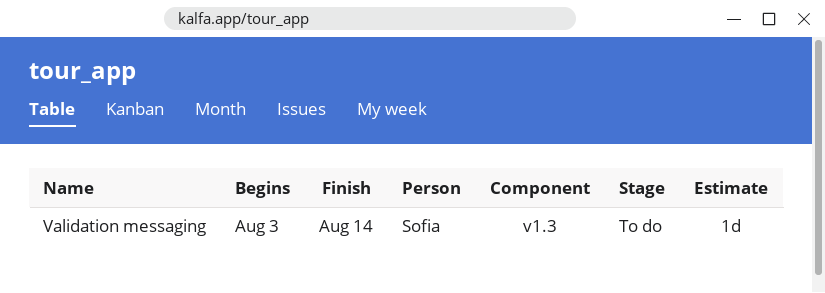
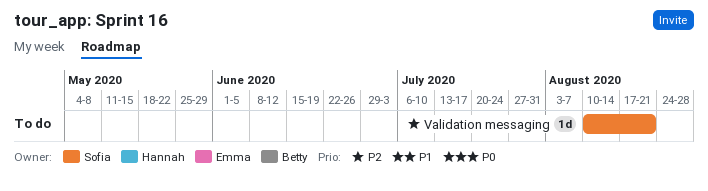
Validation messaging, start: Aug 3 -> Aug 10
Validation messaging, due: Aug 14 -> Aug 21

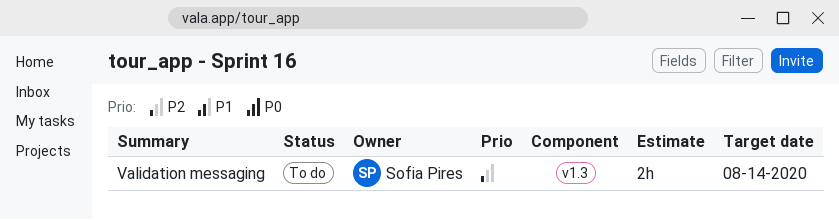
Validation messaging, estimate: 1d -> 2h
Validation messaging, due: Aug 21 -> Aug 14

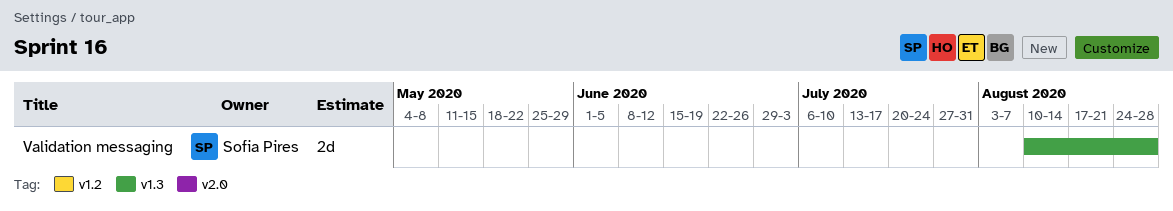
Validation messaging, estimate: 2h -> 2d
Validation messaging, due: Aug 14 -> Aug 28

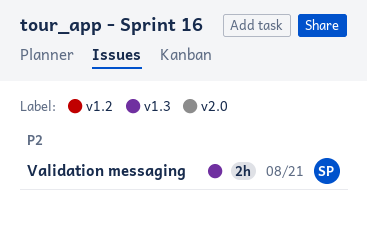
Validation messaging, estimate: 2d -> 2h
Validation messaging, due: Aug 28 -> Aug 21

